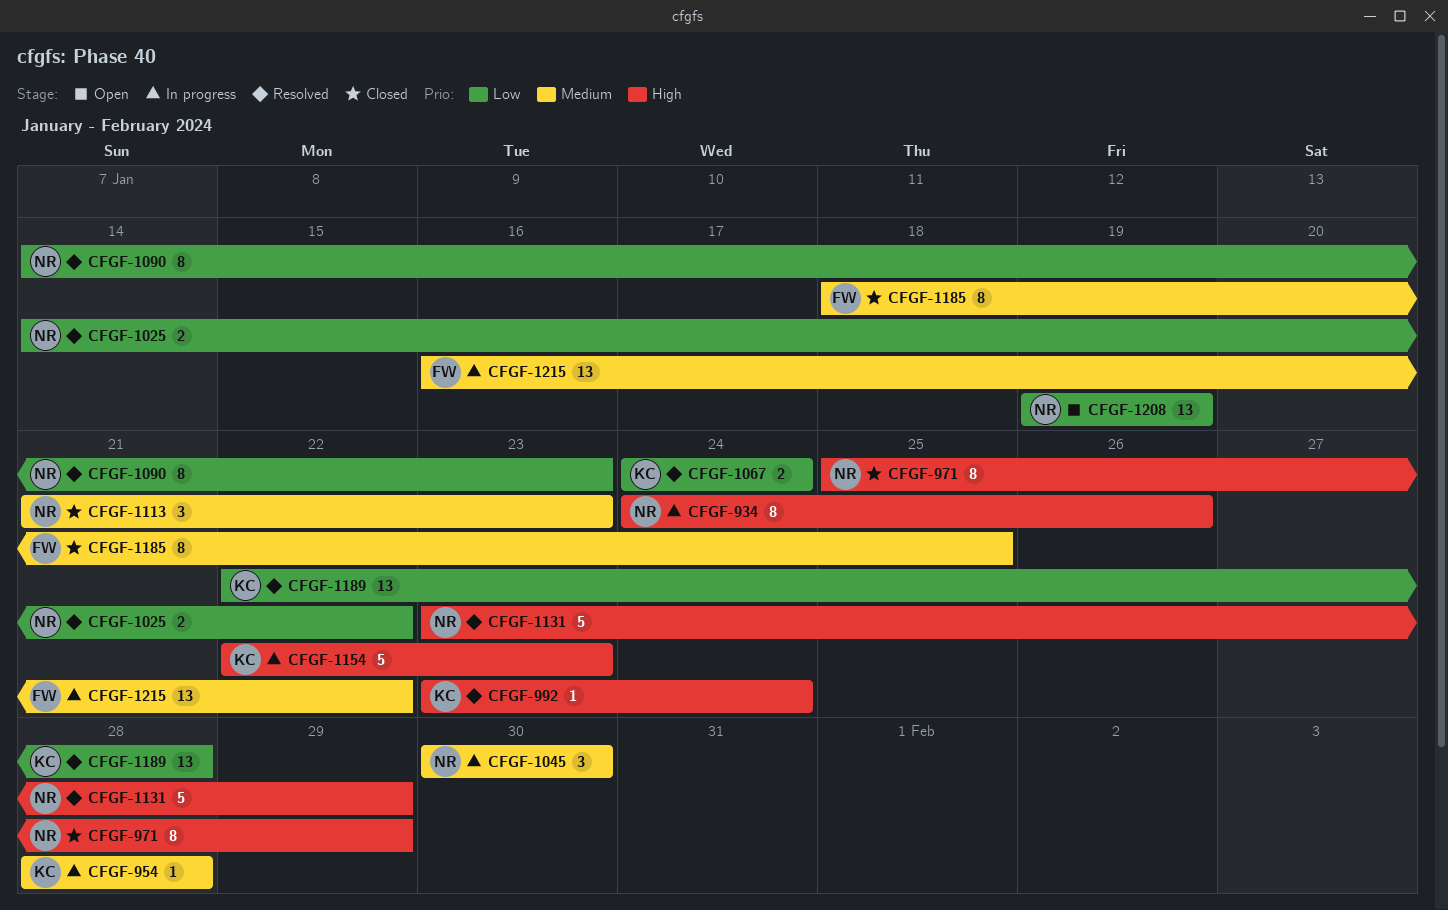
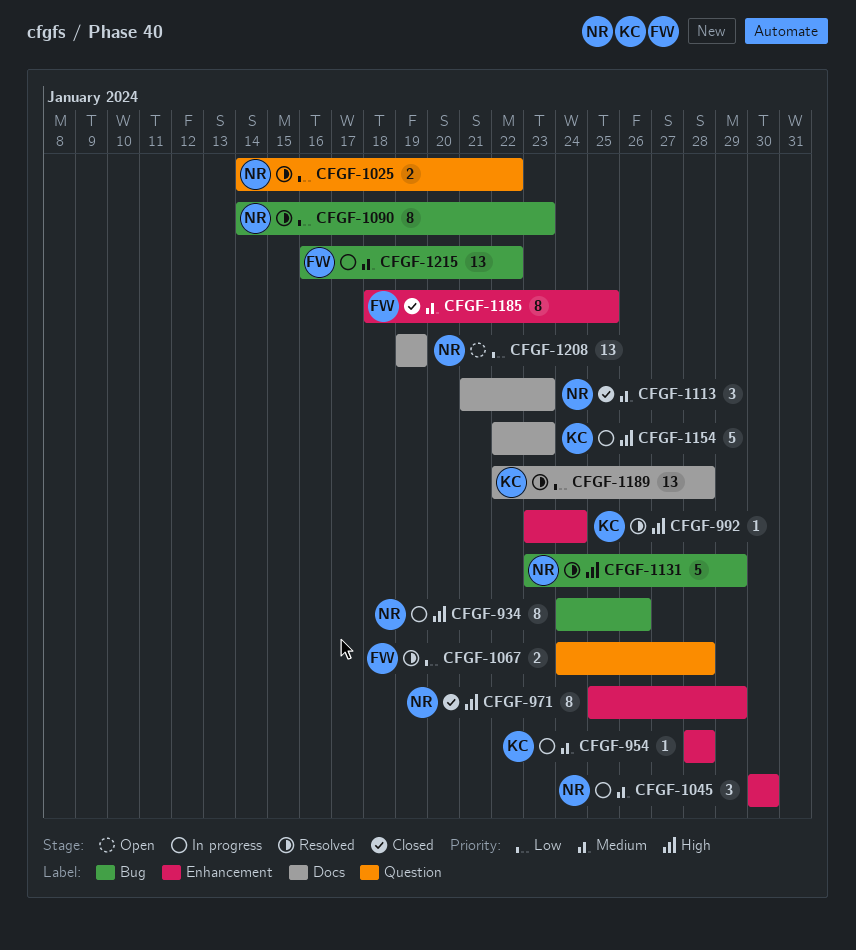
CFGF-1067, owner: KC -> FW
CFGF-1067, due: Jan 24 -> Jan 28

